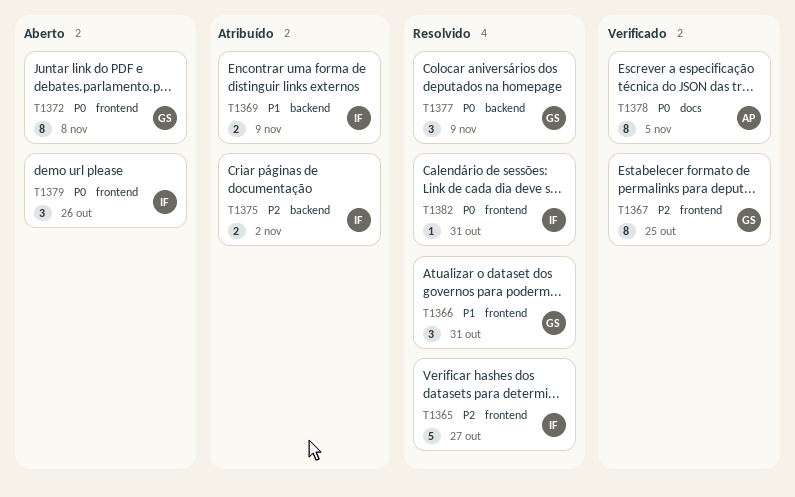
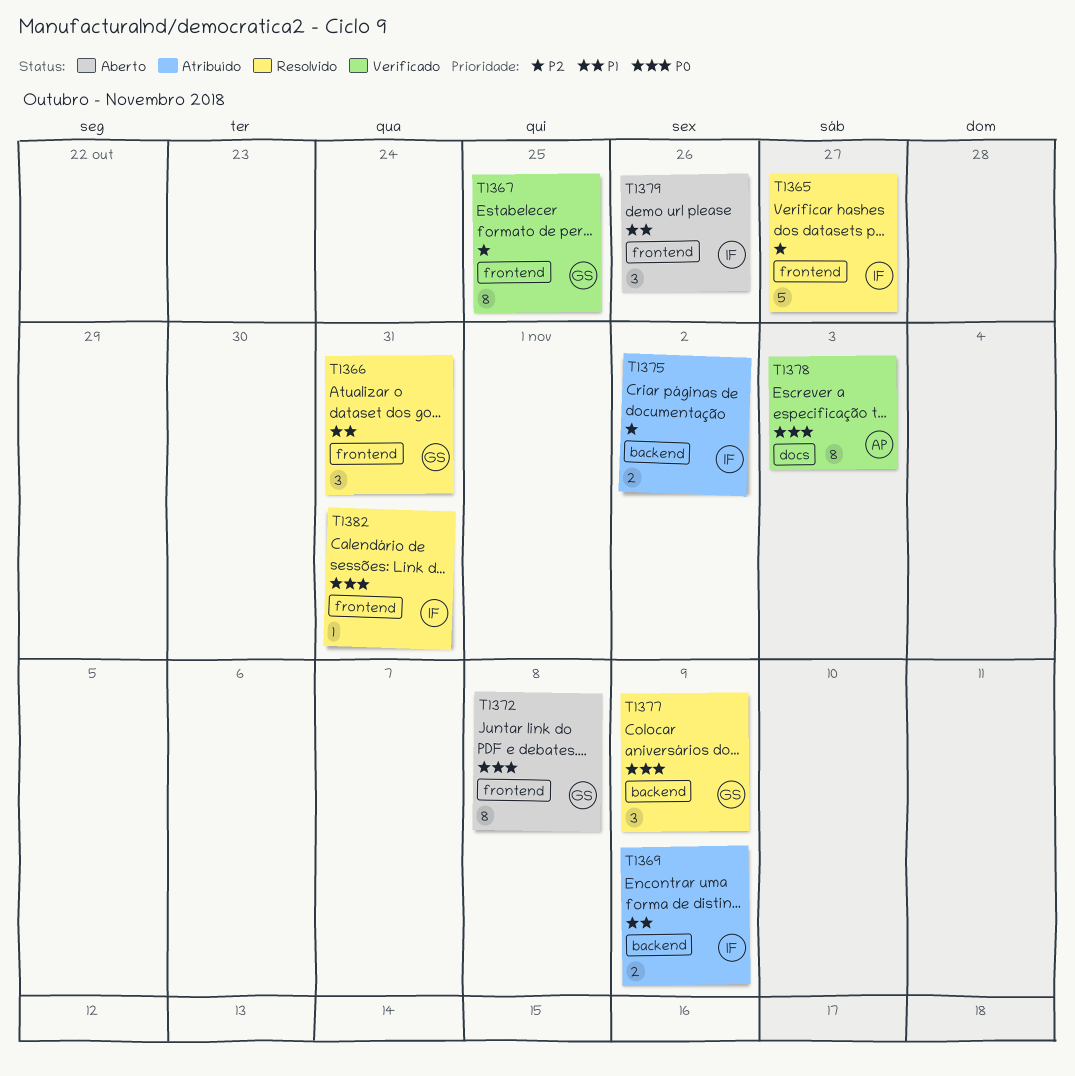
T1378, due: Nov 5 -> Nov 3
T1379, priority: P0 -> P1

